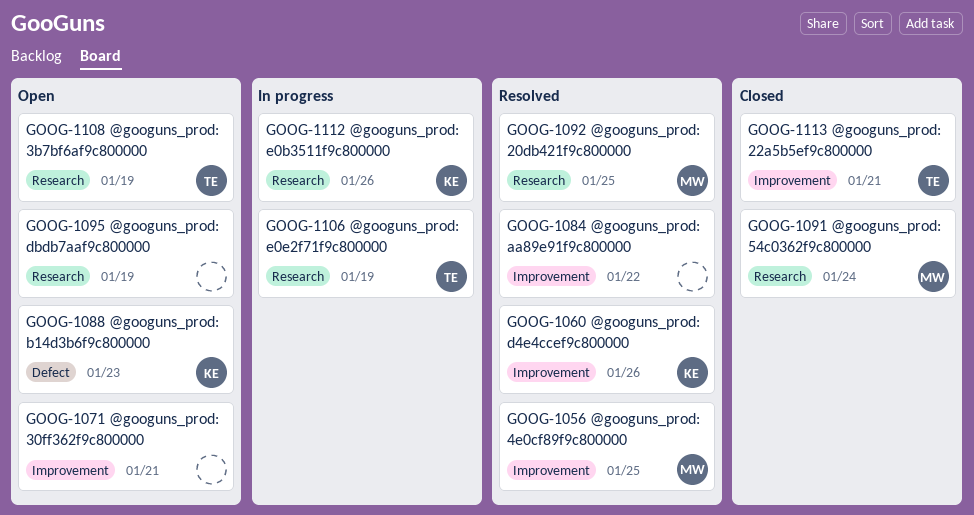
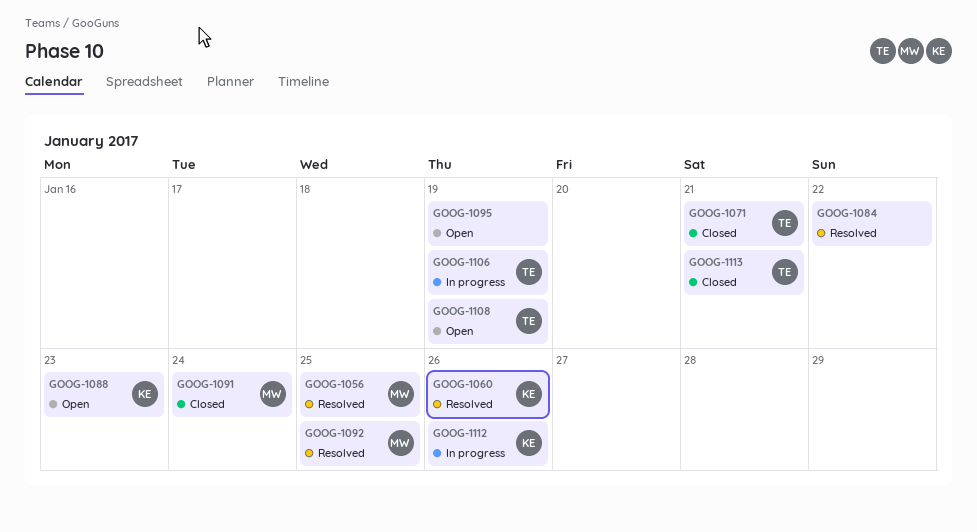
GOOG-1071, status: Open -> Closed
GOOG-1071, owner: none -> TE

